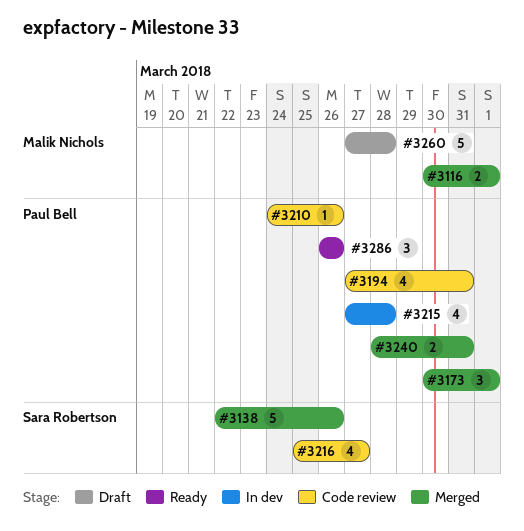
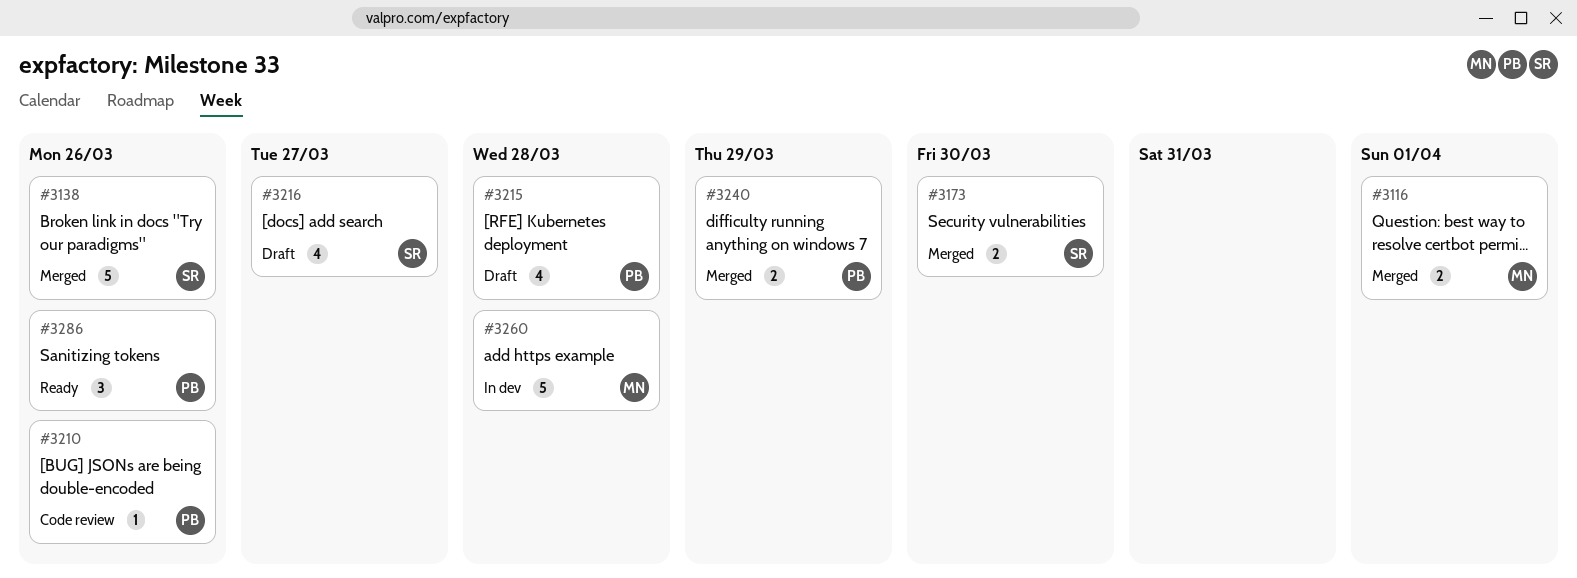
#3173, owner: Paul Bell -> Sara Robertson
#3173, estimate: 3 -> 2
#3173, due: Apr 1 -> Mar 30
#3194: present -> none
#3215, status: In dev -> Draft
#3216, status: Code review -> Draft
#3240, due: Mar 31 -> Mar 29
#3260, status: Draft -> In dev

